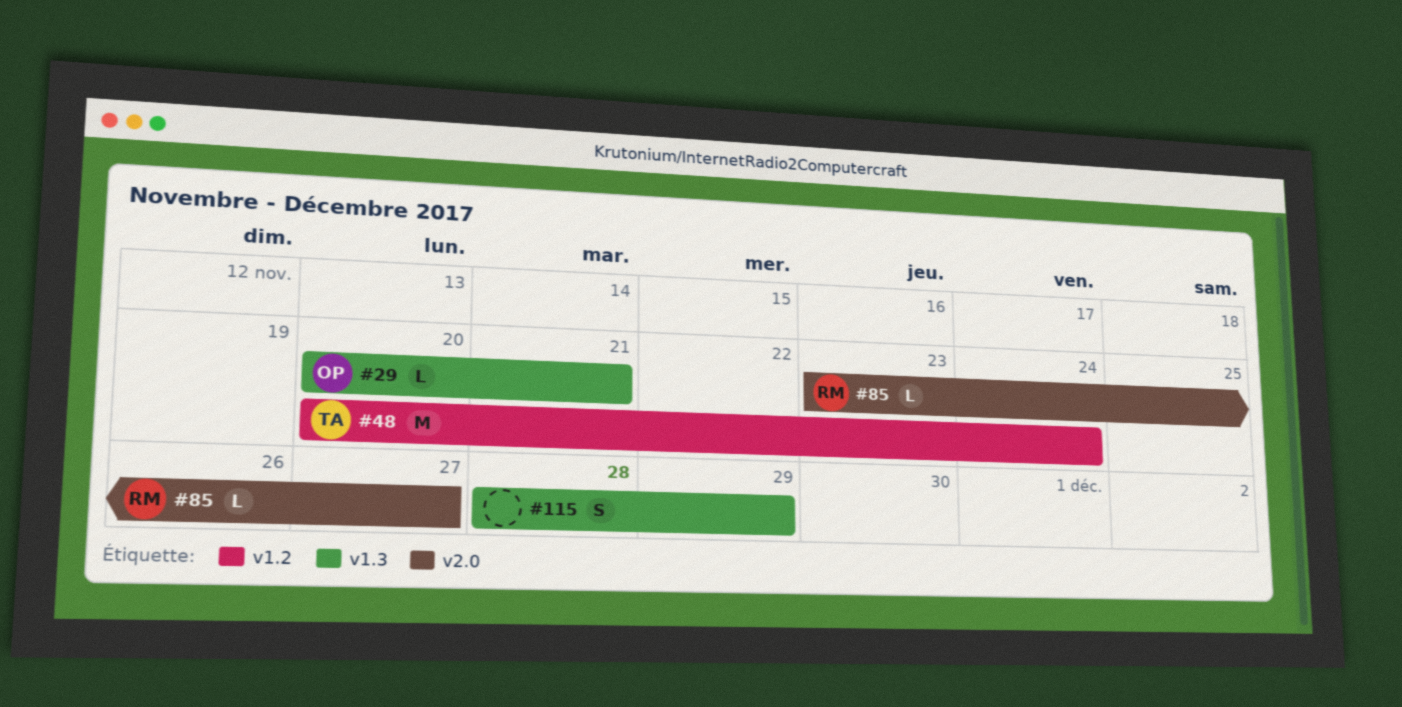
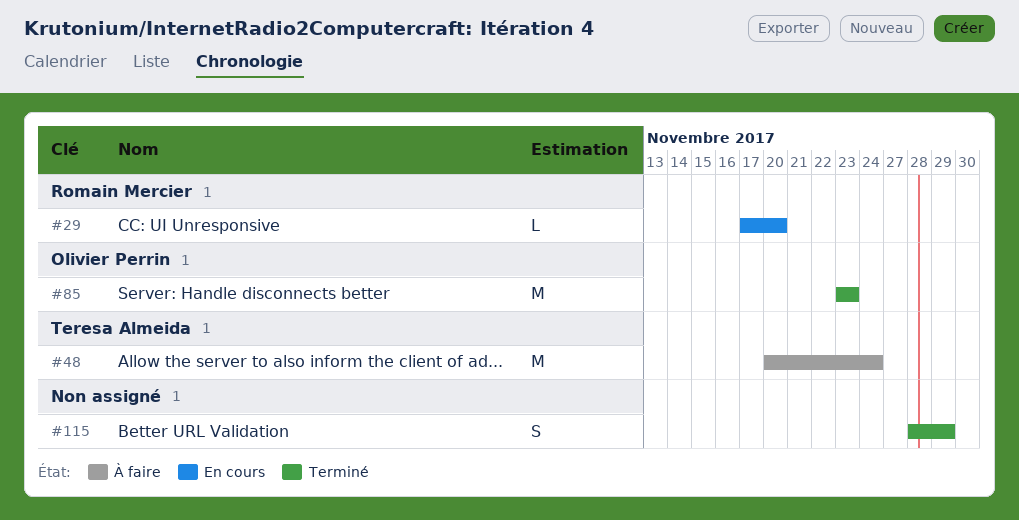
#29, owner: Olivier Perrin -> Romain Mercier
#29, start: Nov 20 -> Nov 17
#29, due: Nov 21 -> Nov 20
#85, owner: Romain Mercier -> Olivier Perrin
#85, estimate: L -> M
#85, due: Nov 27 -> Nov 23

